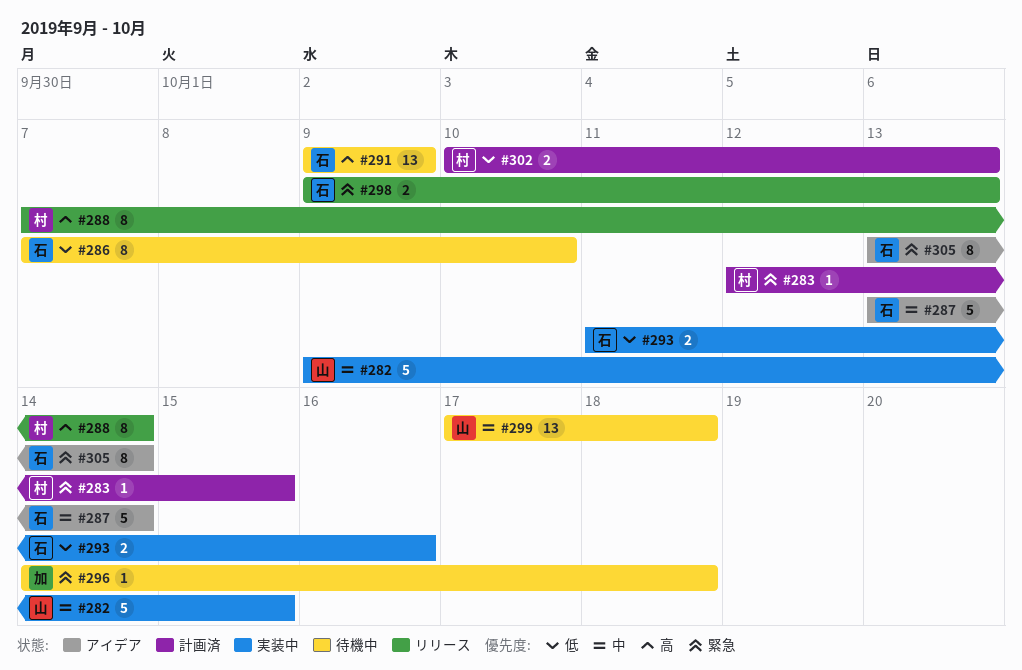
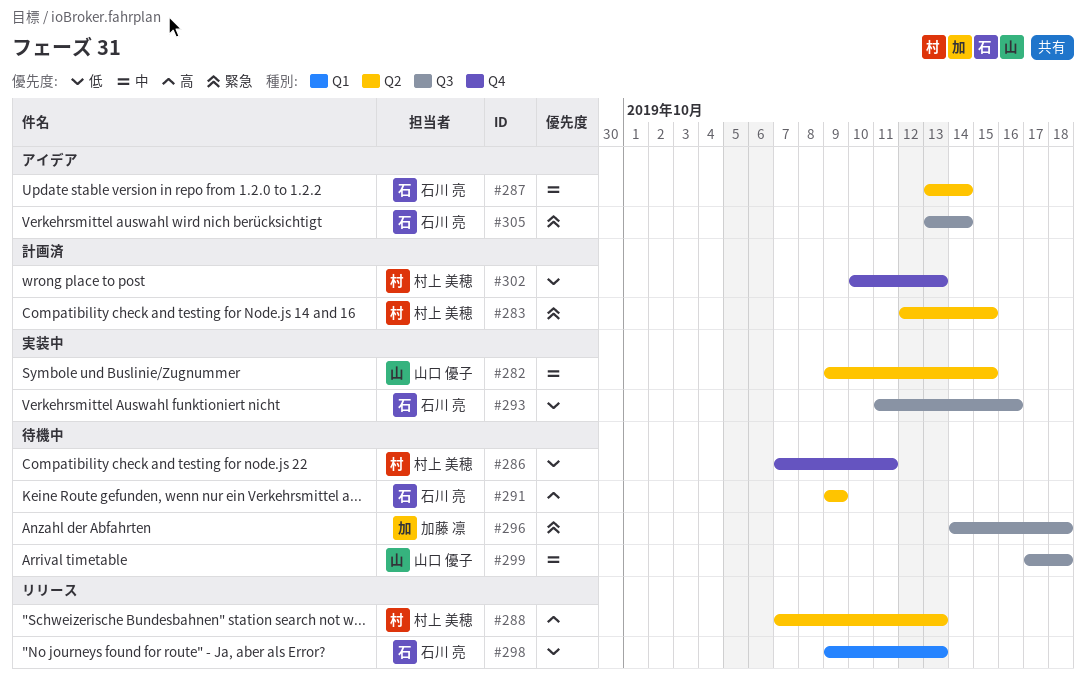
#286, owner: 石川 亮 -> 村上 美穂
#286, due: Oct 10 -> Oct 11
#288, due: Oct 14 -> Oct 13
#298, priority: 緊急 -> 低

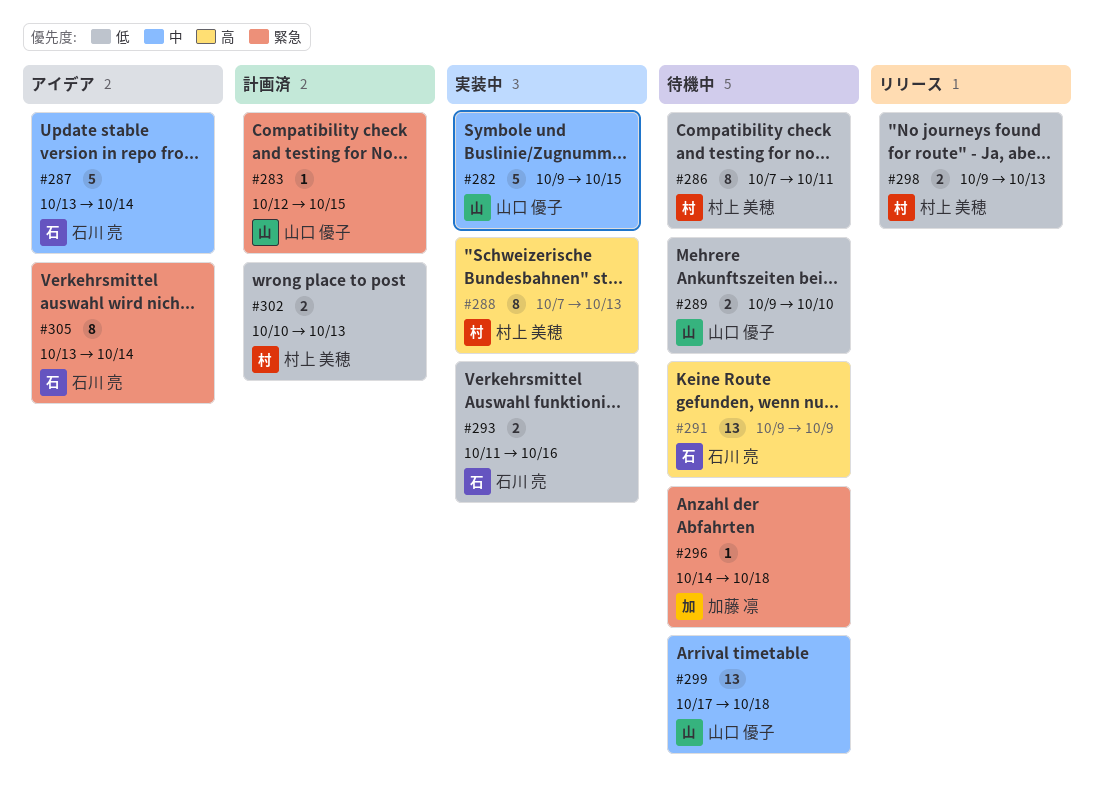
#283, owner: 村上 美穂 -> 山口 優子
#288, status: リリース -> 実装中
#289: none -> present
#298, owner: 石川 亮 -> 村上 美穂

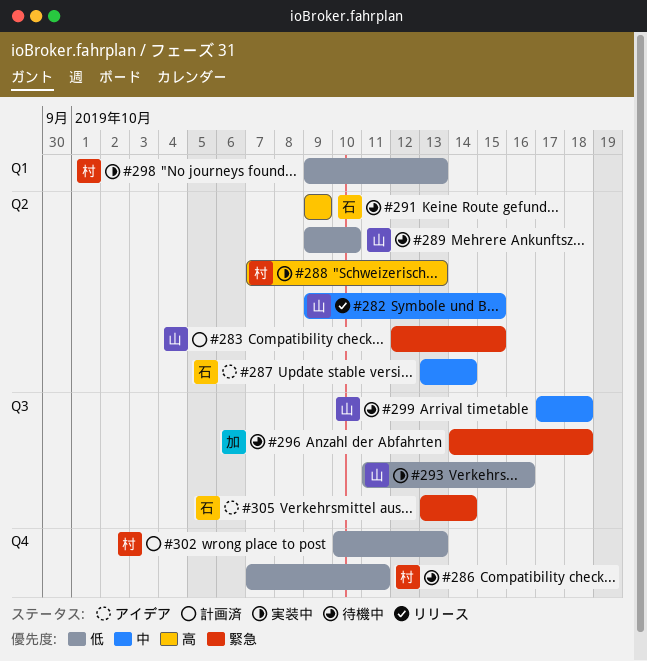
#282, status: 実装中 -> リリース
#293, owner: 石川 亮 -> 山口 優子
#298, status: リリース -> 実装中

